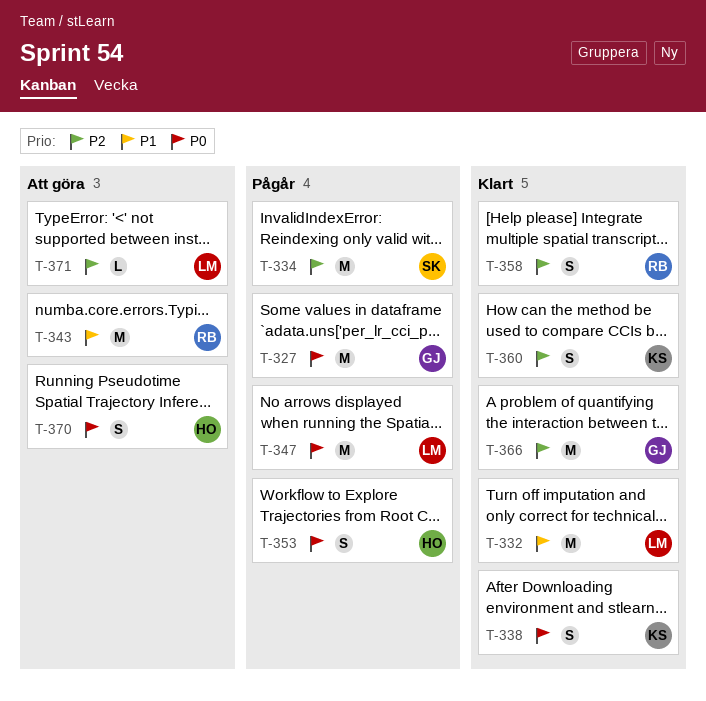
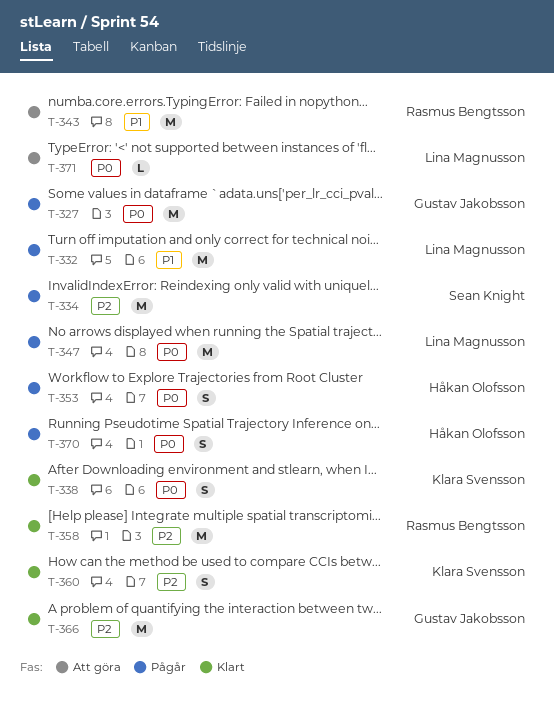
T-332, status: Klart -> Pågår
T-358, estimate: S -> M
T-370, status: Att göra -> Pågår
T-371, priority: P2 -> P0

